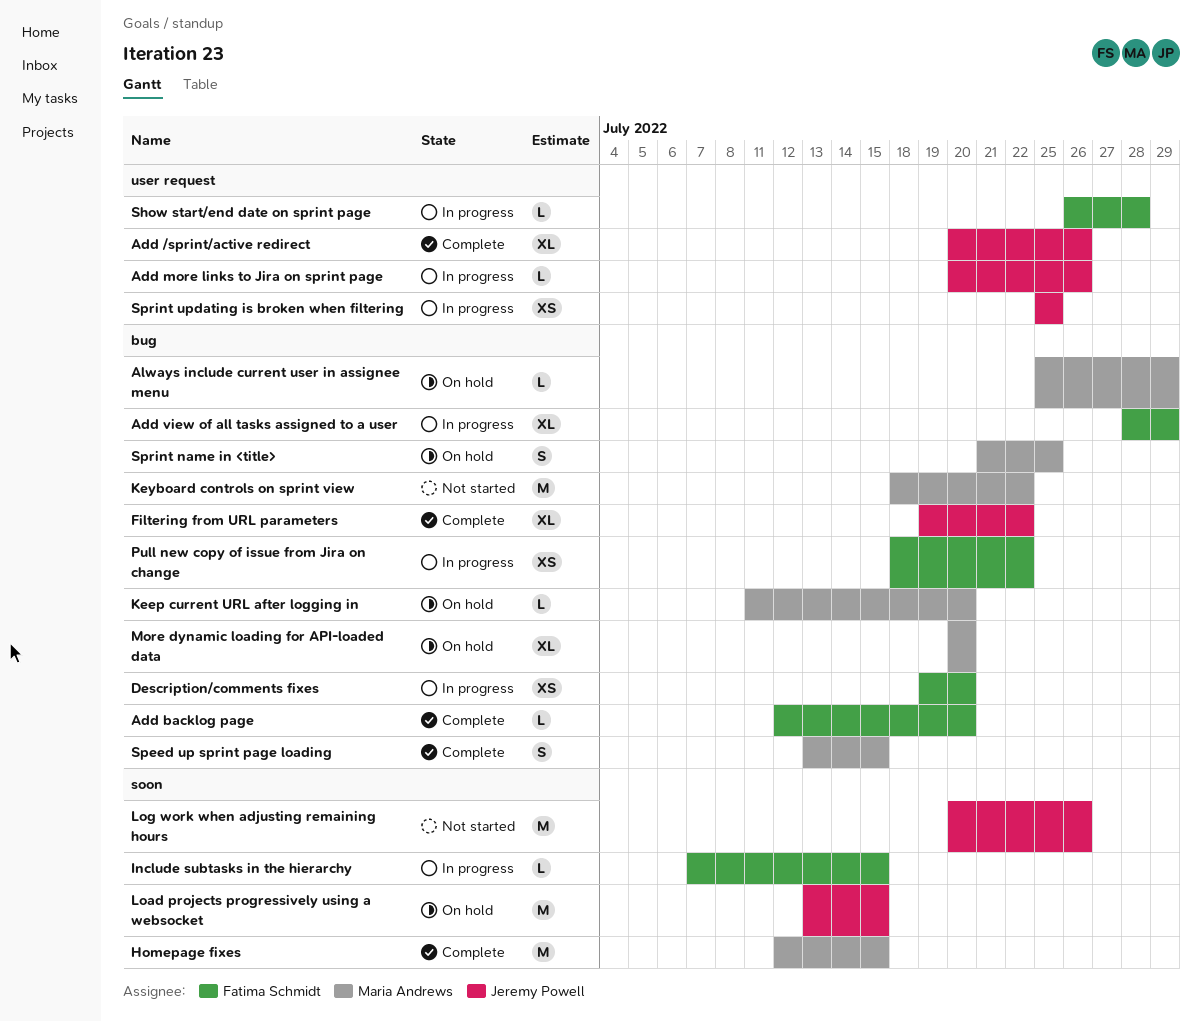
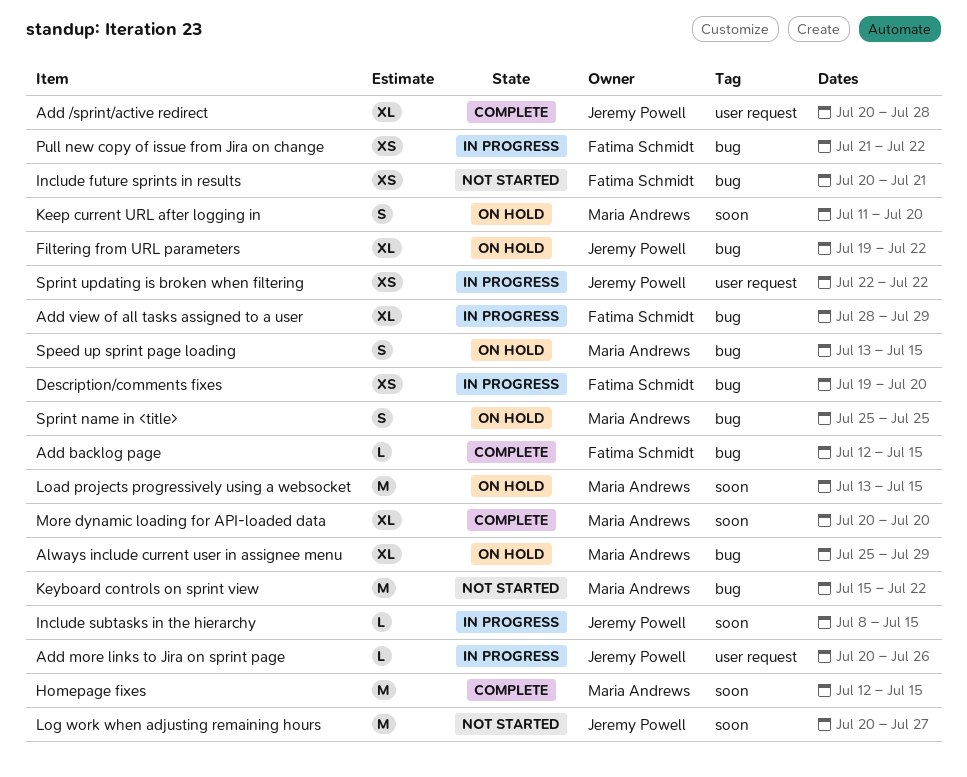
Add /sprint/active redirect, due: Jul 26 -> Jul 28
Add backlog page, due: Jul 20 -> Jul 15
Always include current user in assignee menu, estimate: L -> XL
Filtering from URL parameters, status: Complete -> On hold
Include future sprints in results: none -> present
Include subtasks in the hierarchy, owner: Fatima Schmidt -> Jeremy Powell
Include subtasks in the hierarchy, start: Jul 7 -> Jul 8
Keep current URL after logging in, label: bug -> soon
Keep current URL after logging in, estimate: L -> S
Keyboard controls on sprint view, start: Jul 18 -> Jul 15
Load projects progressively using a websocket, owner: Jeremy Powell -> Maria Andrews
Log work when adjusting remaining hours, due: Jul 26 -> Jul 27
More dynamic loading for API-loaded data, status: On hold -> Complete
More dynamic loading for API-loaded data, label: bug -> soon
Pull new copy of issue from Jira on change, start: Jul 18 -> Jul 21
Show start/end date on sprint page: present -> none
Speed up sprint page loading, status: Complete -> On hold
Sprint name in <title>, start: Jul 21 -> Jul 25
Sprint updating is broken when filtering, start: Jul 25 -> Jul 22
Sprint updating is broken when filtering, due: Jul 25 -> Jul 22

